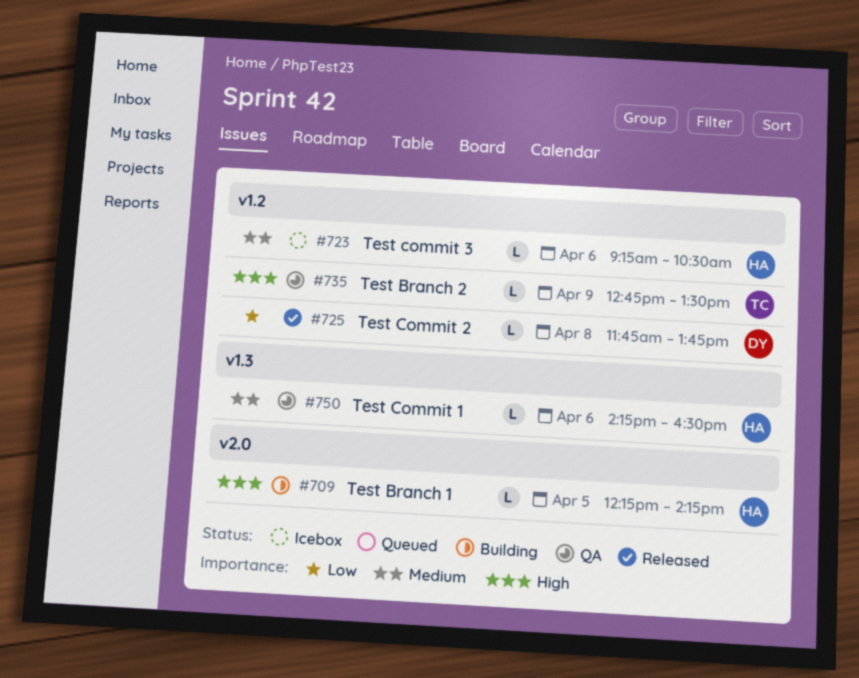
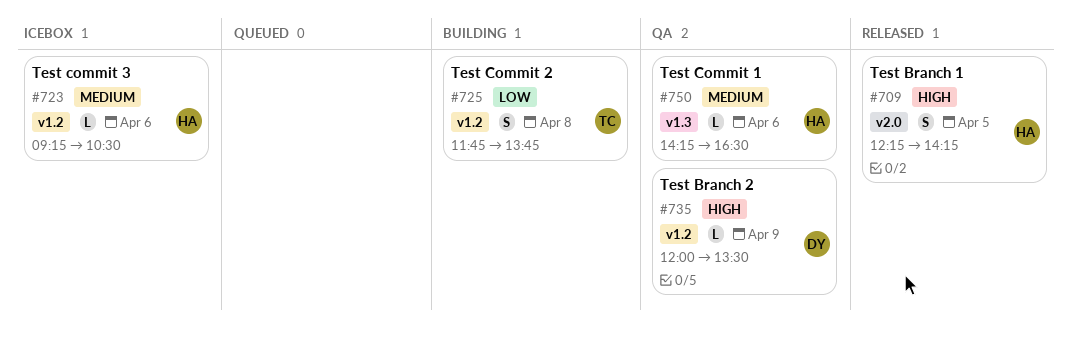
#709, status: Building -> Released
#709, estimate: L -> S
#725, status: Released -> Building
#725, owner: DY -> TC
#725, estimate: L -> S
#735, owner: TC -> DY
#735, begins: 12:45 -> 12:00

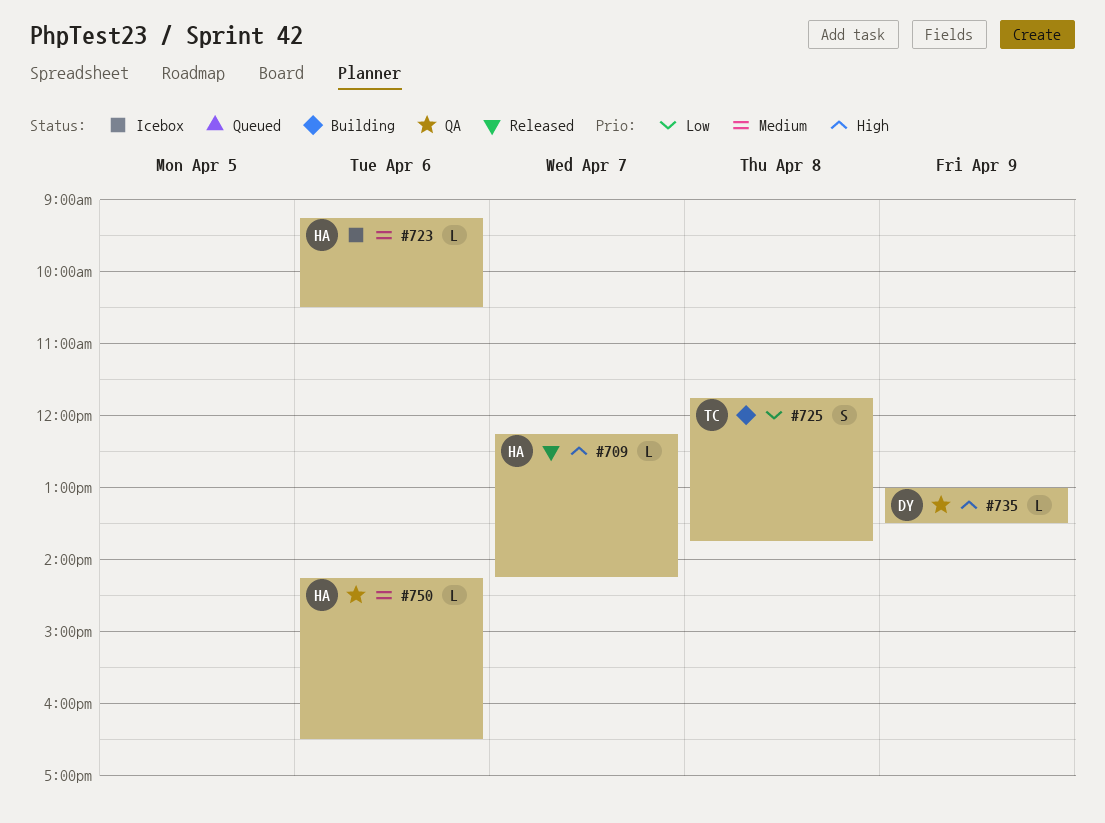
#709, estimate: S -> L
#709, day: Apr 5 -> Apr 7
#735, begins: 12:00 -> 13:00

